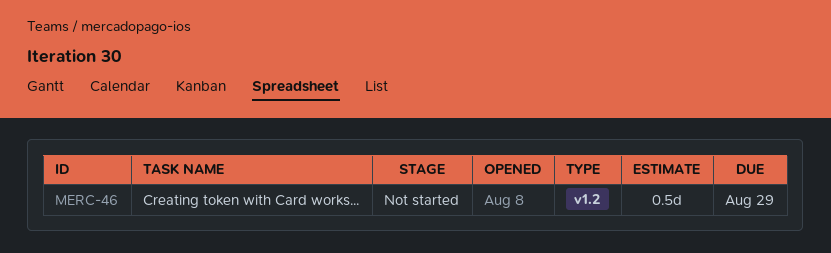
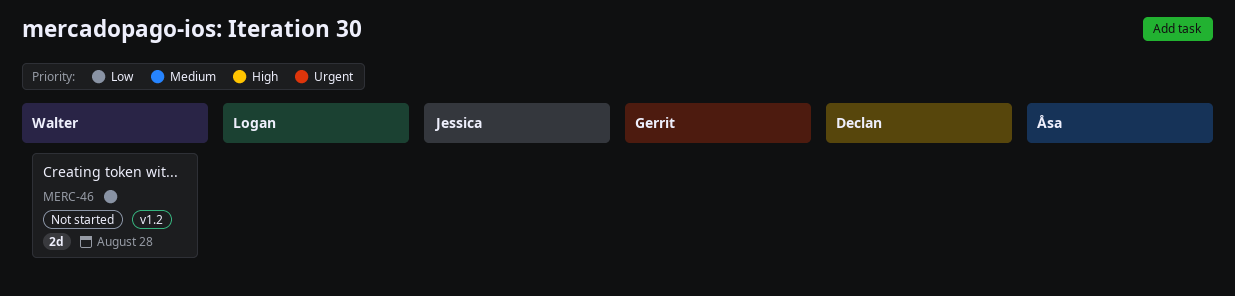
MERC-46, estimate: 0.5d -> 2d
MERC-46, due: Aug 29 -> Aug 28

